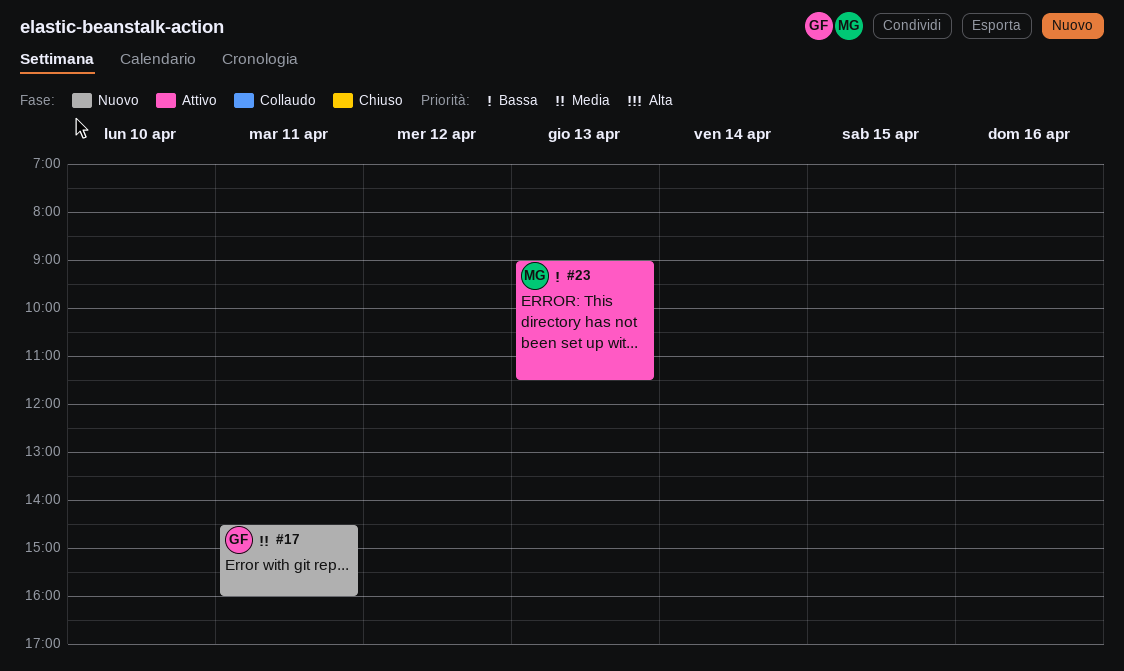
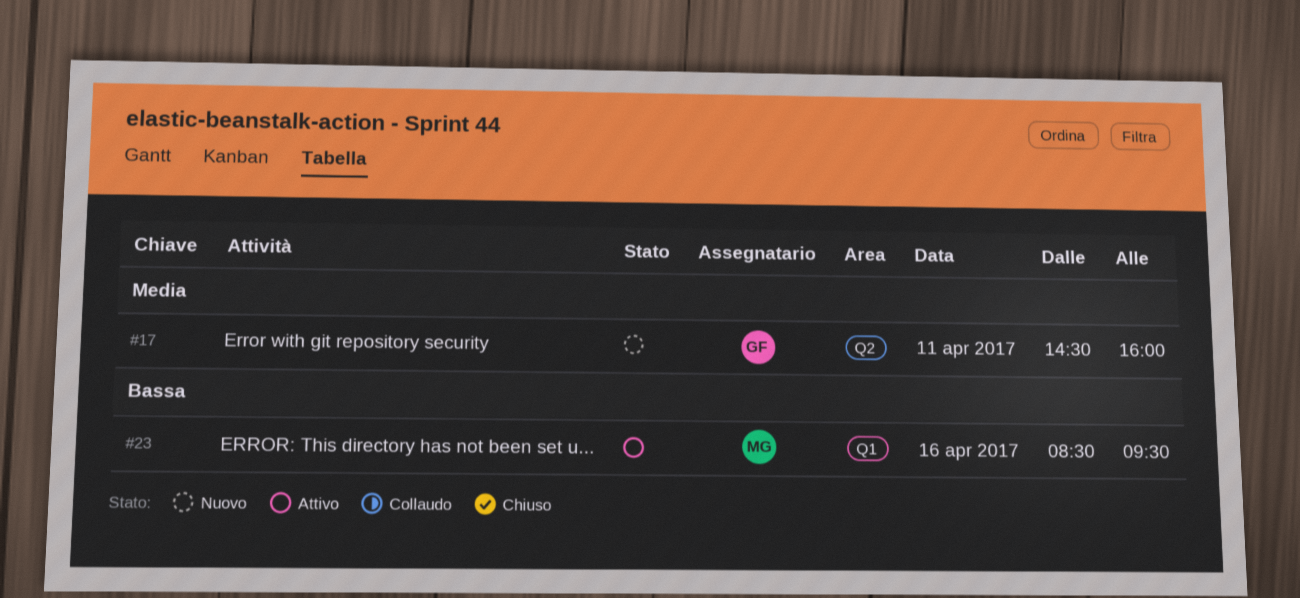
#23, day: Apr 13 -> Apr 16
#23, begins: 09:00 -> 08:30
#23, ends: 11:30 -> 09:30

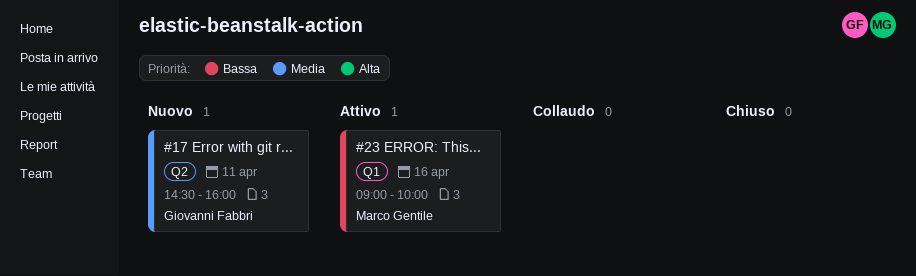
#23, begins: 08:30 -> 09:00
#23, ends: 09:30 -> 10:00

